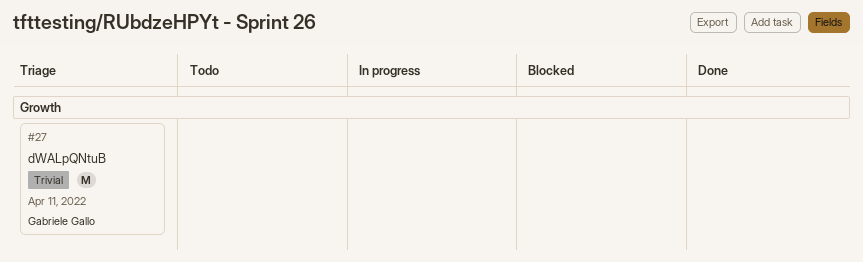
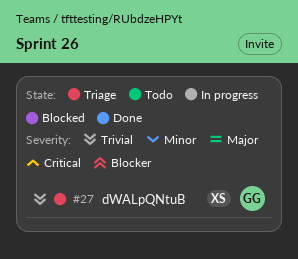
#27, estimate: M -> XS

